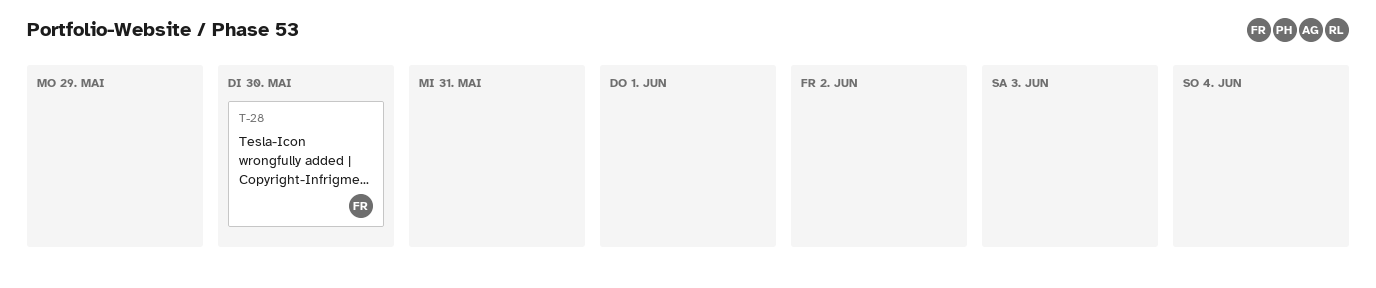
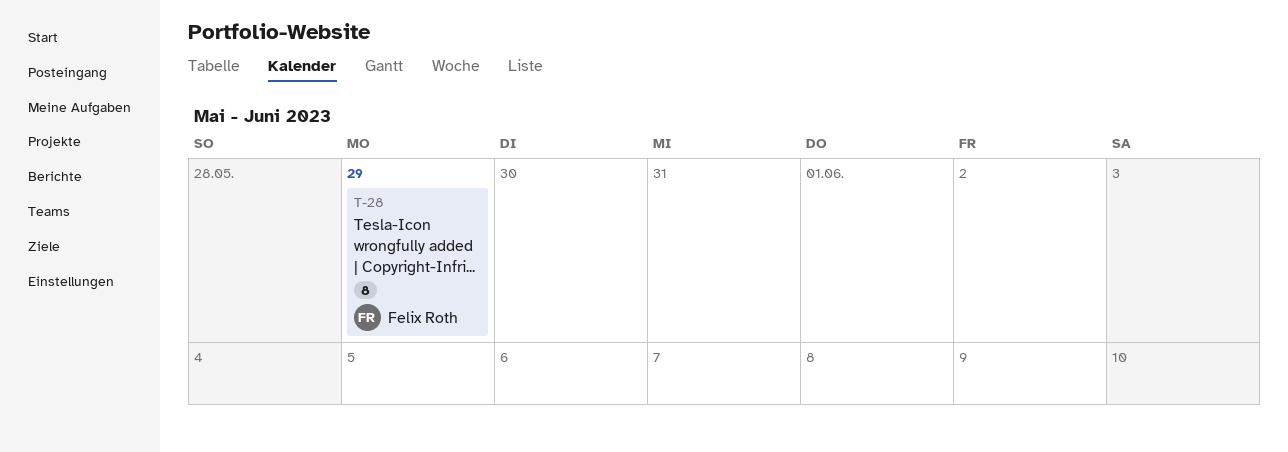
T-28, due: May 30 -> May 29

